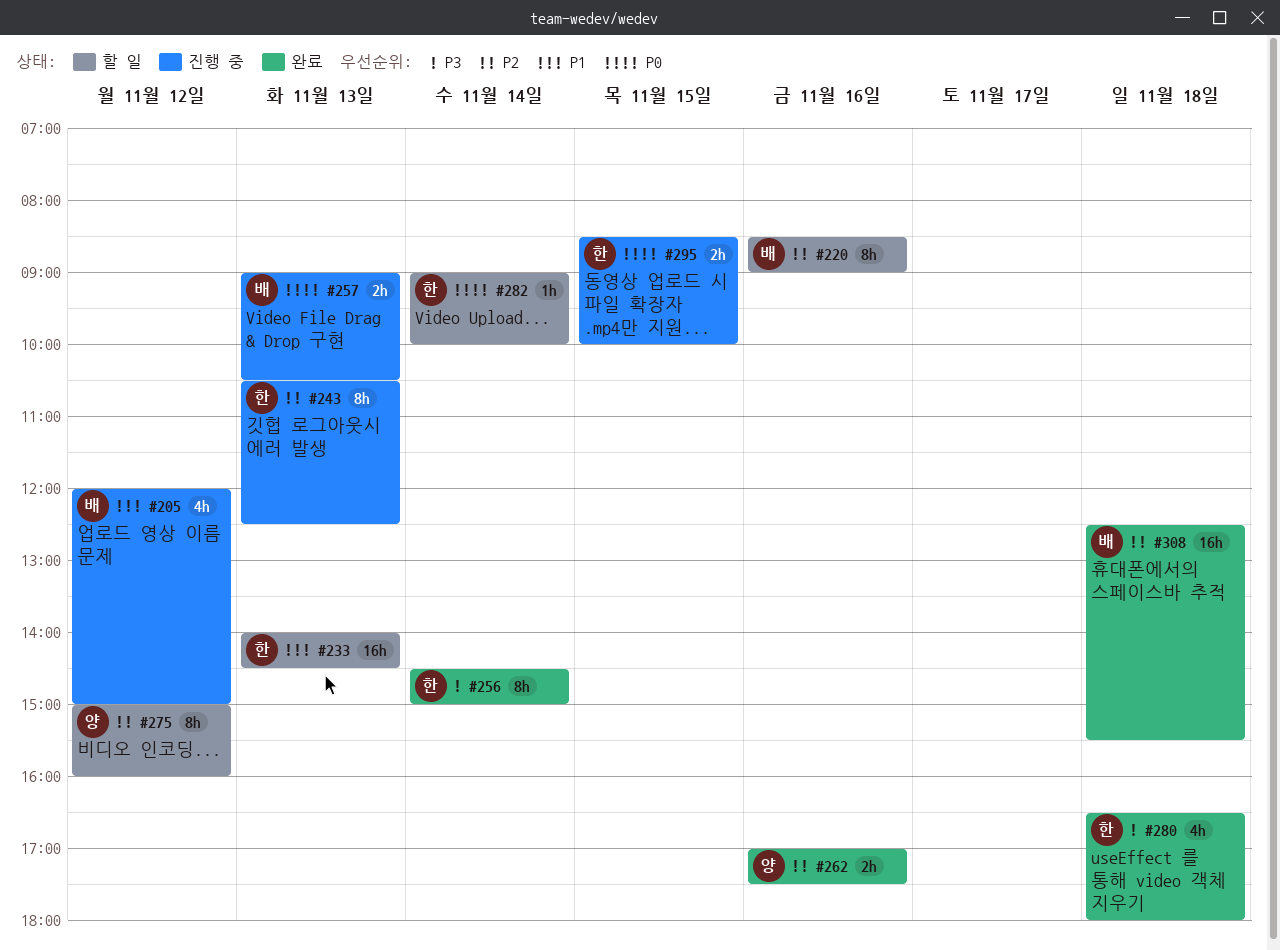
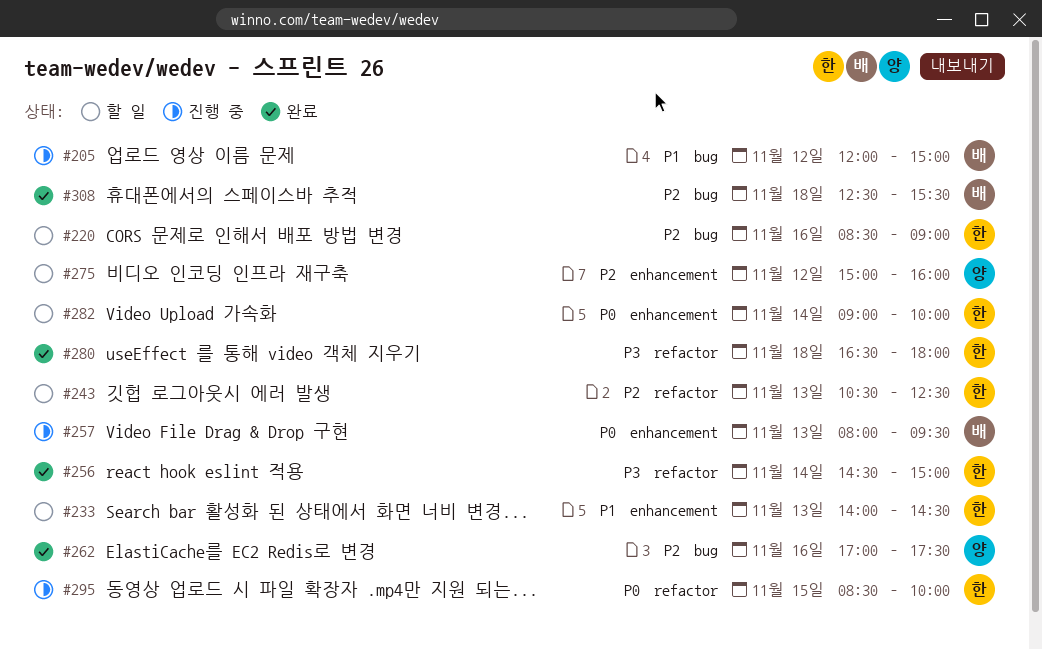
#220, owner: 배 -> 한
#243, status: 진행 중 -> 할 일
#257, begins: 09:00 -> 08:00
#257, ends: 10:30 -> 09:30

